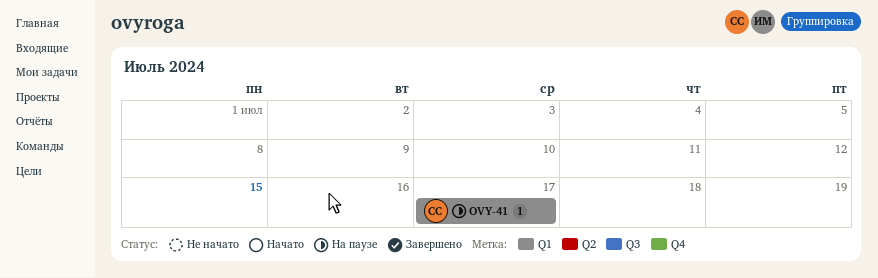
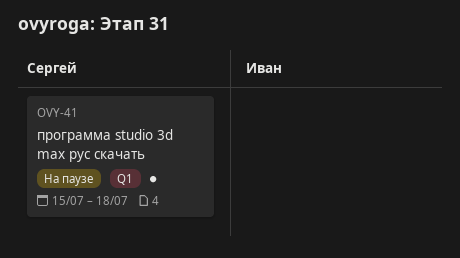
OVY-41, start: Jul 17 -> Jul 15
OVY-41, due: Jul 17 -> Jul 18

